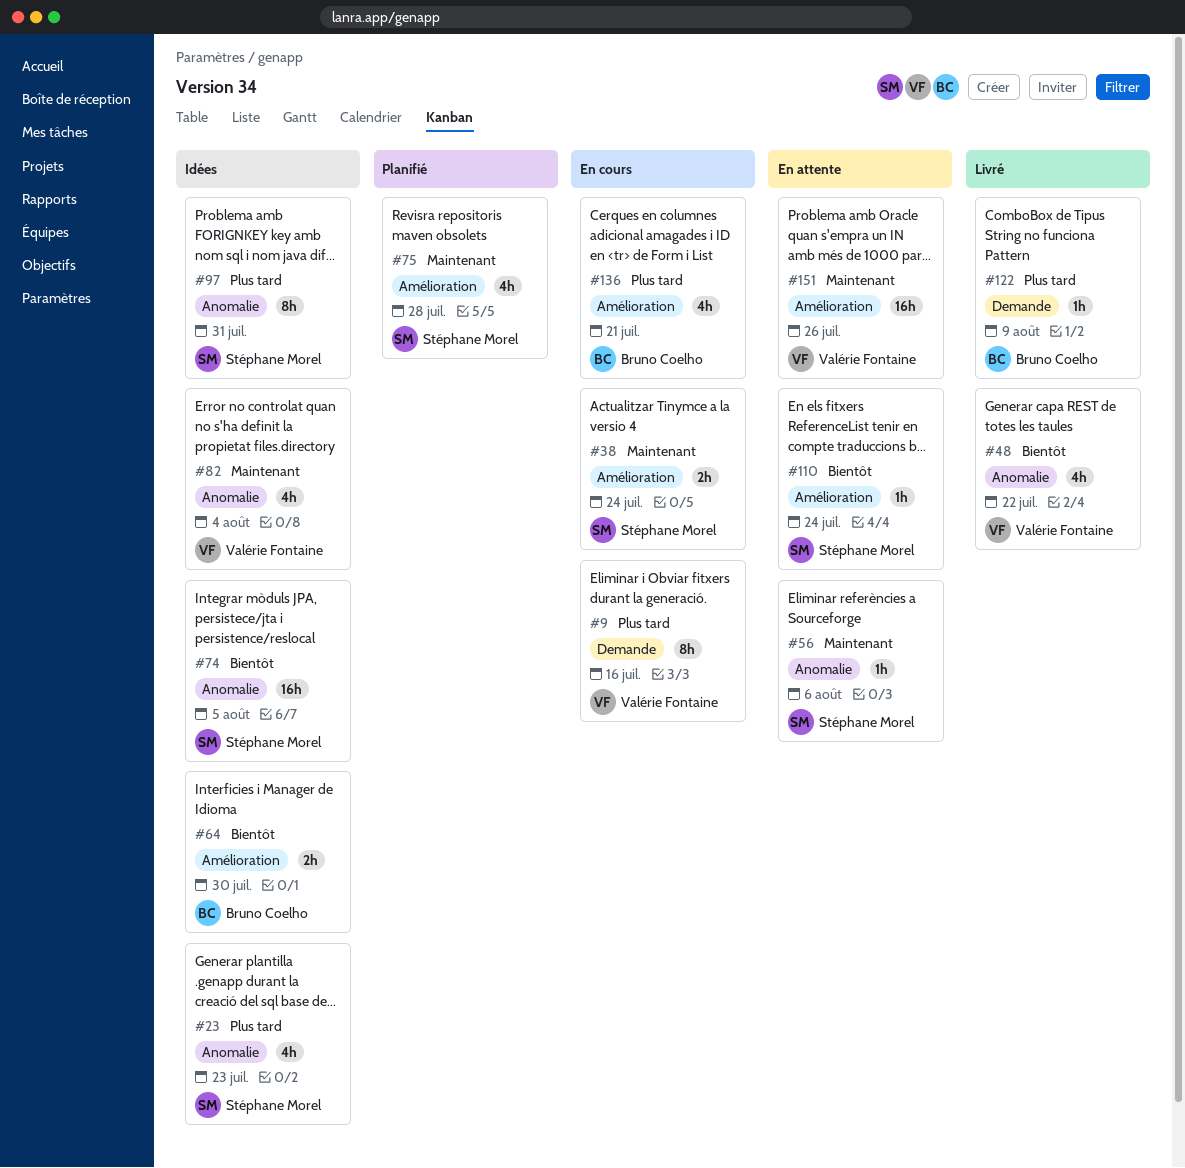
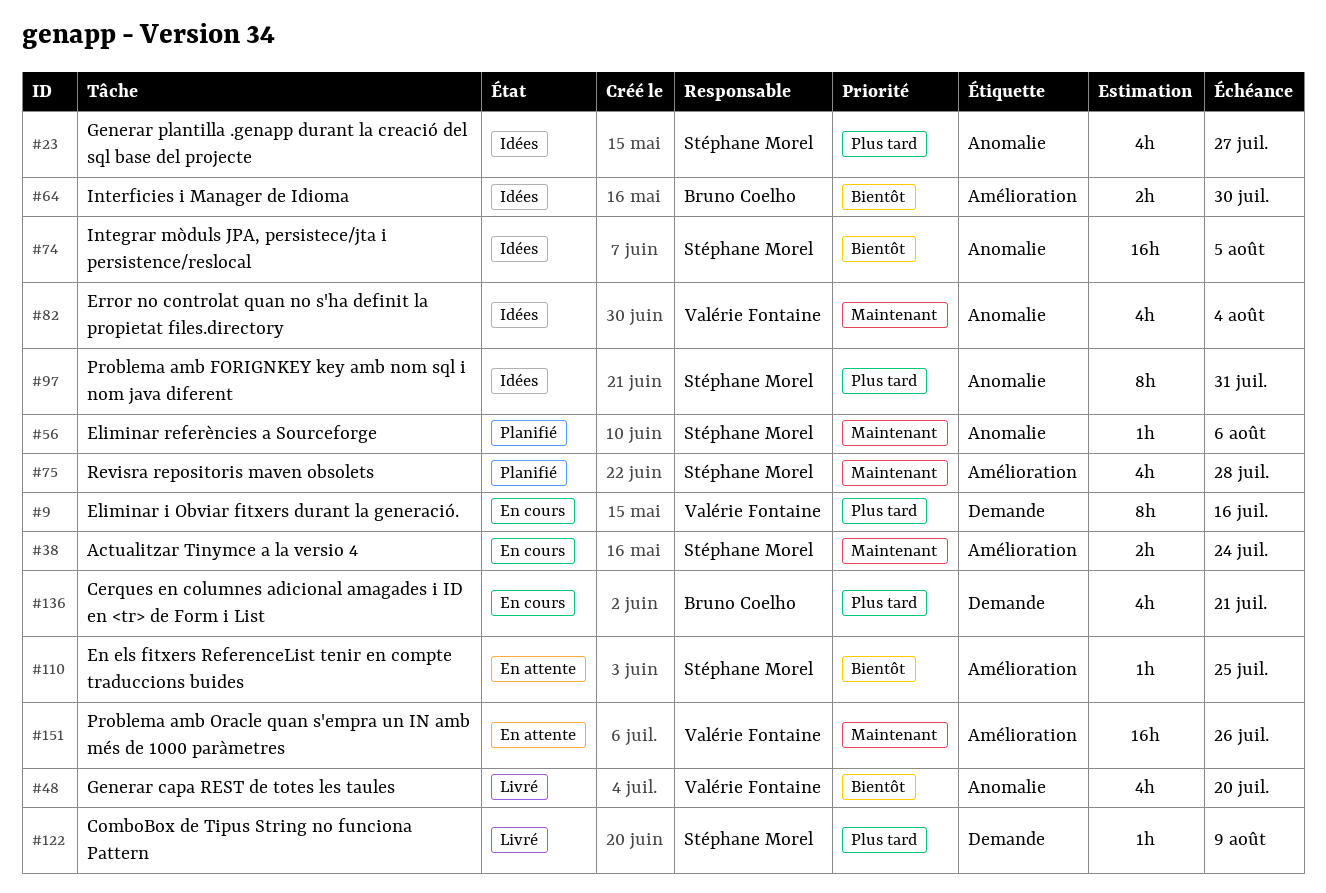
#23, due: Jul 23 -> Jul 27
#48, due: Jul 22 -> Jul 20
#56, status: En attente -> Planifié
#110, due: Jul 24 -> Jul 25
#122, owner: Bruno Coelho -> Stéphane Morel
#136, label: Amélioration -> Demande

